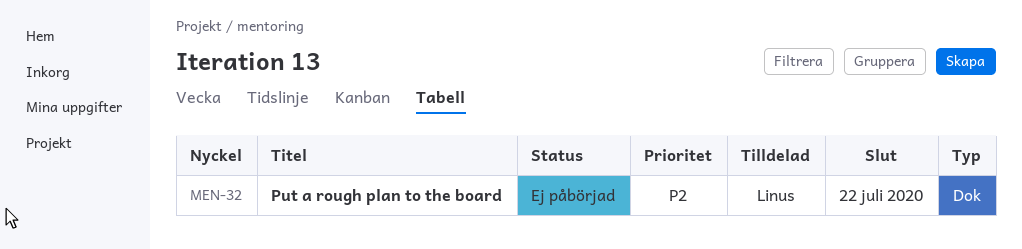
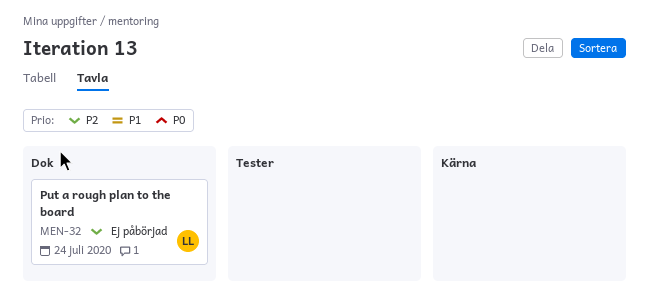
MEN-32, due: Jul 22 -> Jul 24

